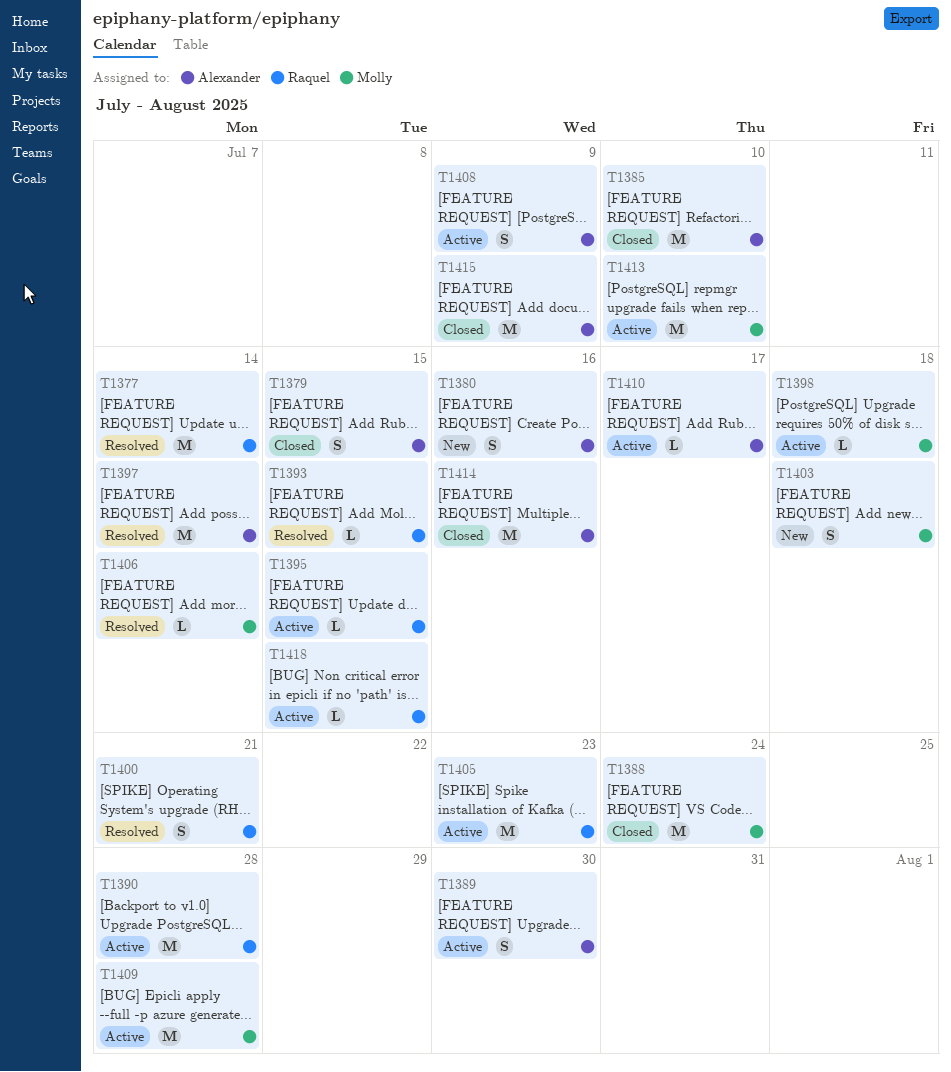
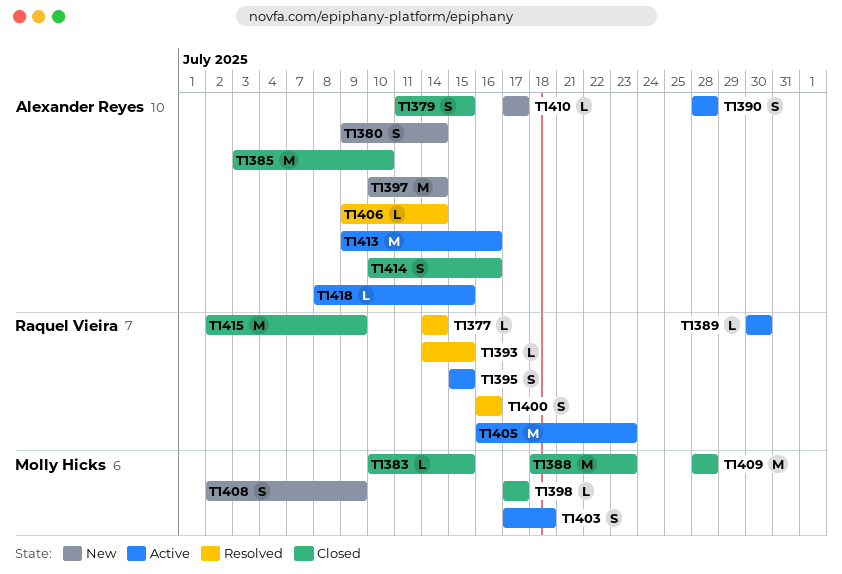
T1377, estimate: M -> L
T1380, due: Jul 16 -> Jul 14
T1383: none -> present
T1388, due: Jul 24 -> Jul 23
T1389, owner: Alexander Reyes -> Raquel Vieira
T1389, estimate: S -> L
T1390, owner: Raquel Vieira -> Alexander Reyes
T1390, estimate: M -> S
T1395, estimate: L -> S
T1397, status: Resolved -> New
T1398, status: Active -> Closed
T1398, due: Jul 18 -> Jul 17
T1400, due: Jul 21 -> Jul 16
T1403, status: New -> Active
T1406, owner: Molly Hicks -> Alexander Reyes
T1408, status: Active -> New
T1408, owner: Alexander Reyes -> Molly Hicks
T1409, status: Active -> Closed
T1410, status: Active -> New
T1413, owner: Molly Hicks -> Alexander Reyes
T1413, due: Jul 10 -> Jul 16
T1414, estimate: M -> S
T1415, owner: Alexander Reyes -> Raquel Vieira
T1418, owner: Raquel Vieira -> Alexander Reyes

